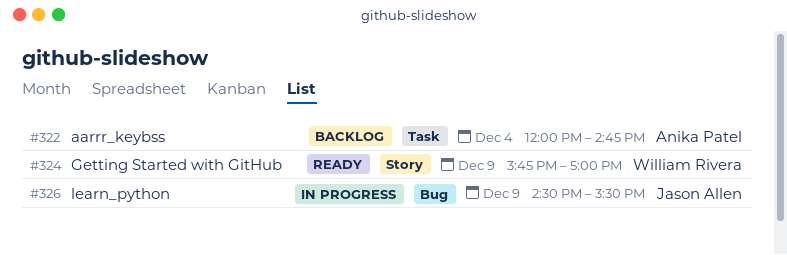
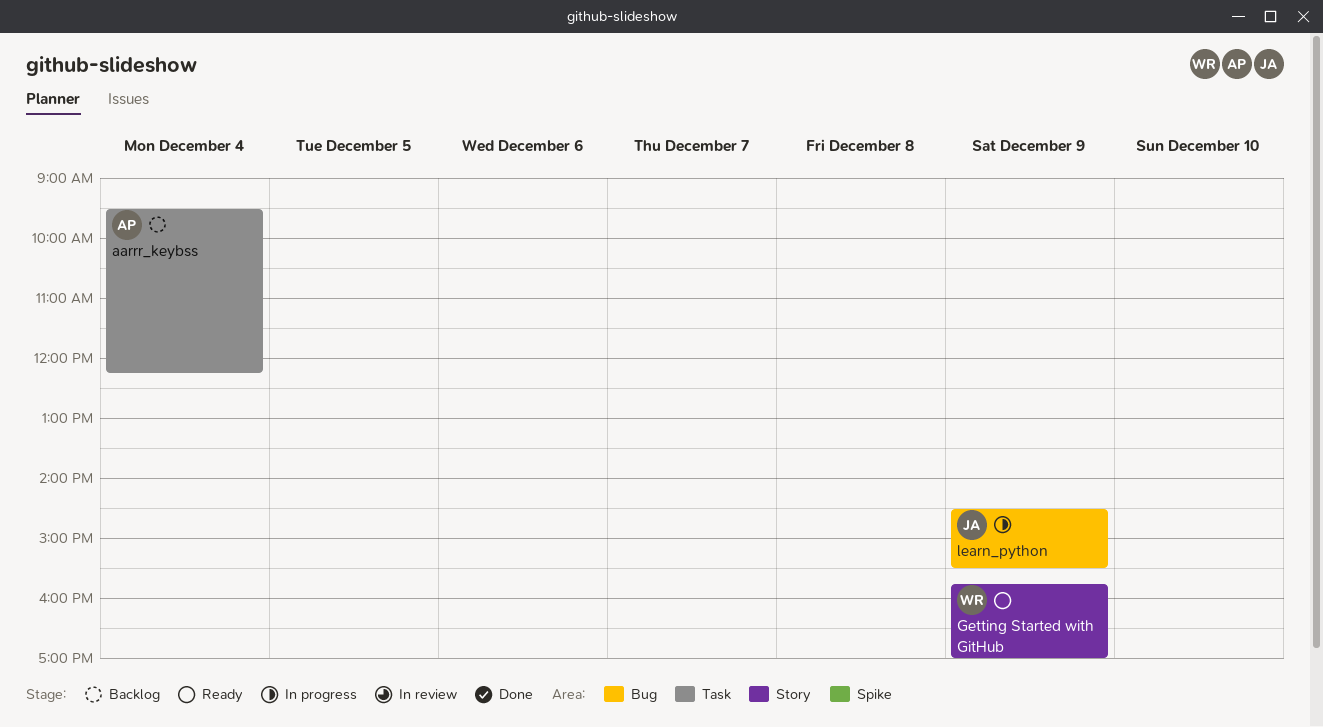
aarrr_keybss, begins: 12:00 -> 09:30
aarrr_keybss, ends: 14:45 -> 12:15

